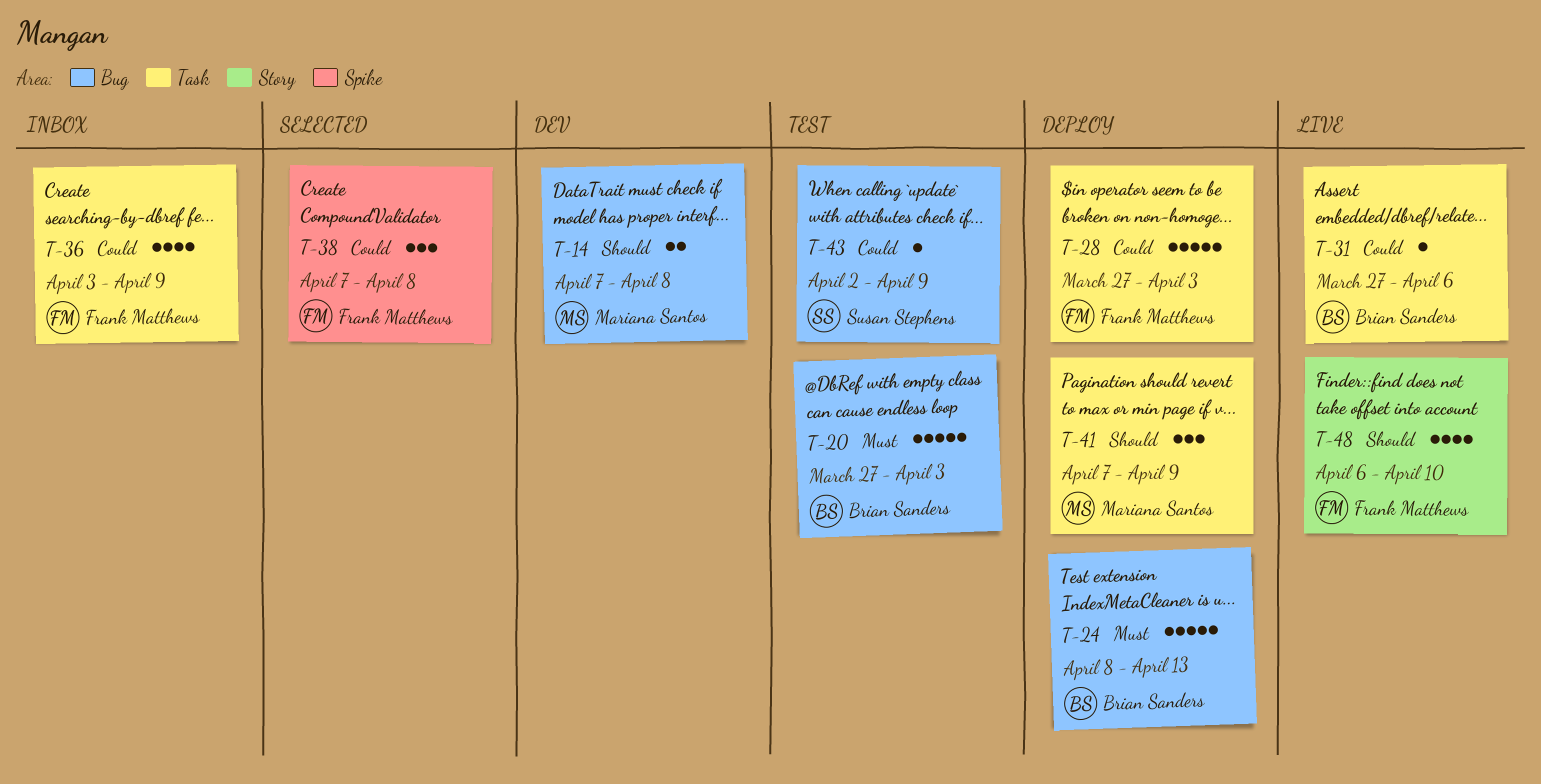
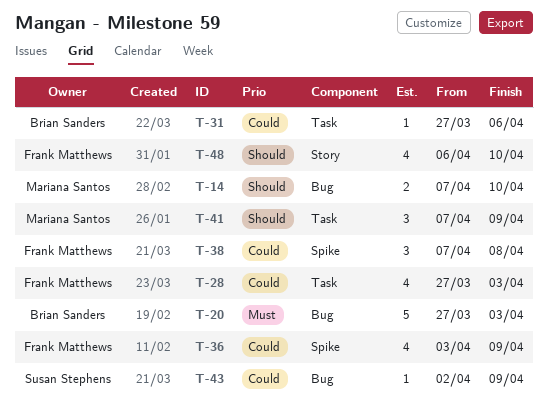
T-14, due: Apr 8 -> Apr 10
T-24: present -> none
T-28, estimate: 5 -> 4
T-36, label: Task -> Spike

